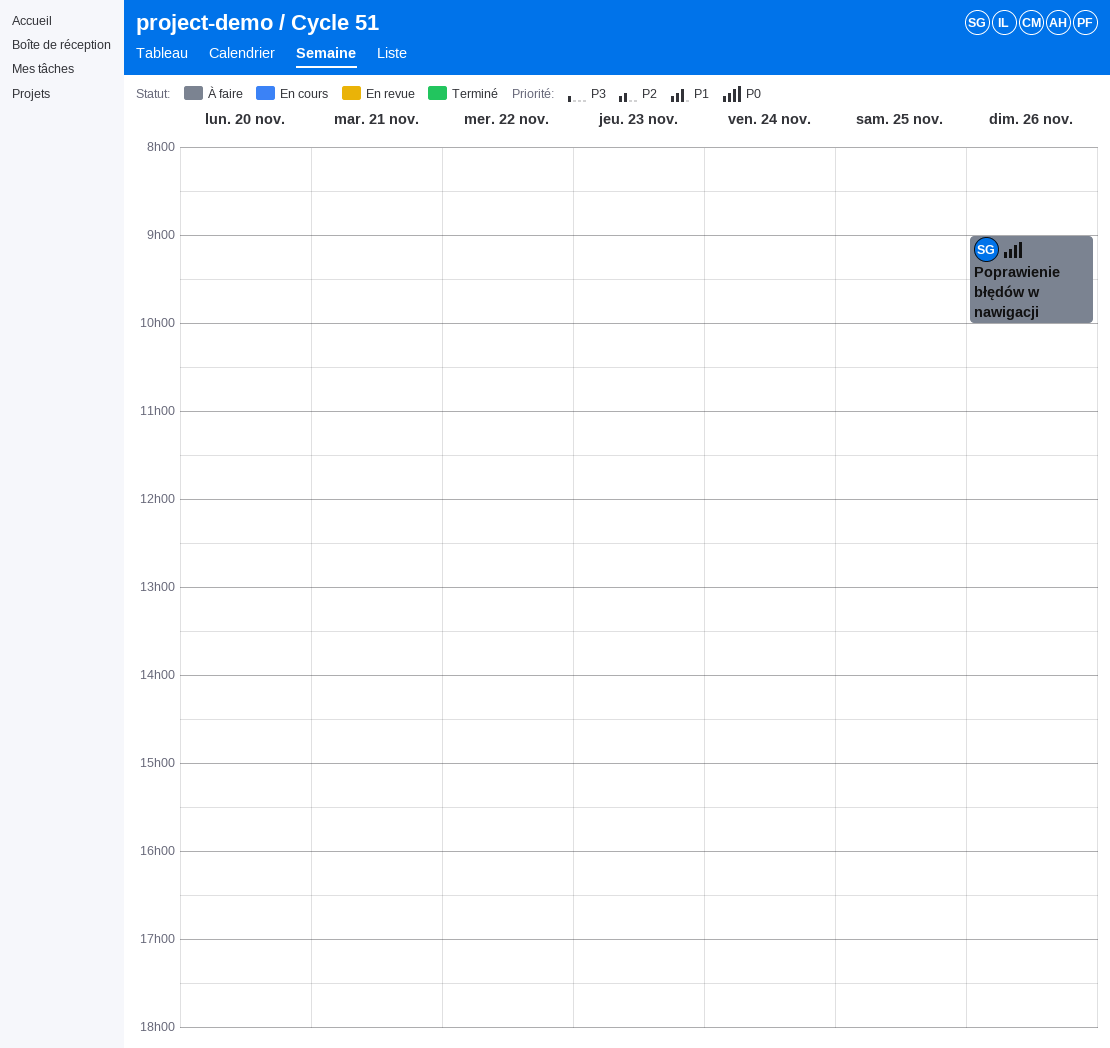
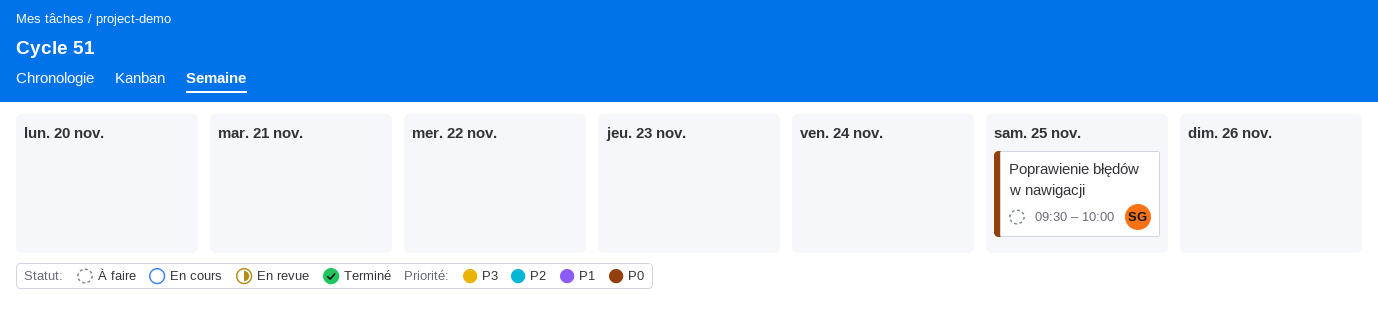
Poprawienie błędów w nawigacji, day: Nov 26 -> Nov 25
Poprawienie błędów w nawigacji, begins: 09:00 -> 09:30

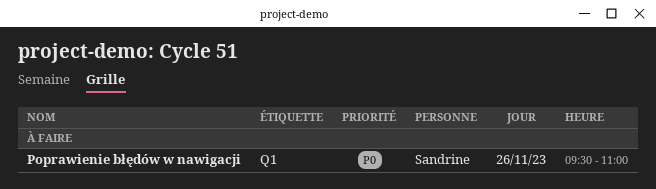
Poprawienie błędów w nawigacji, day: Nov 25 -> Nov 26
Poprawienie błędów w nawigacji, ends: 10:00 -> 11:00

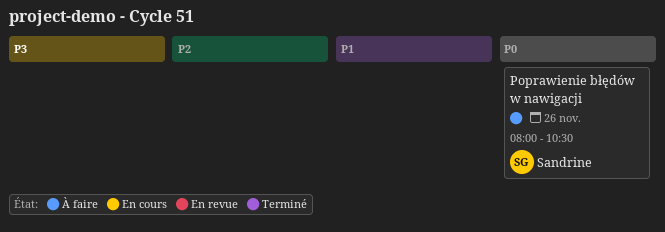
Poprawienie błędów w nawigacji, begins: 09:30 -> 08:00
Poprawienie błędów w nawigacji, ends: 11:00 -> 10:30

